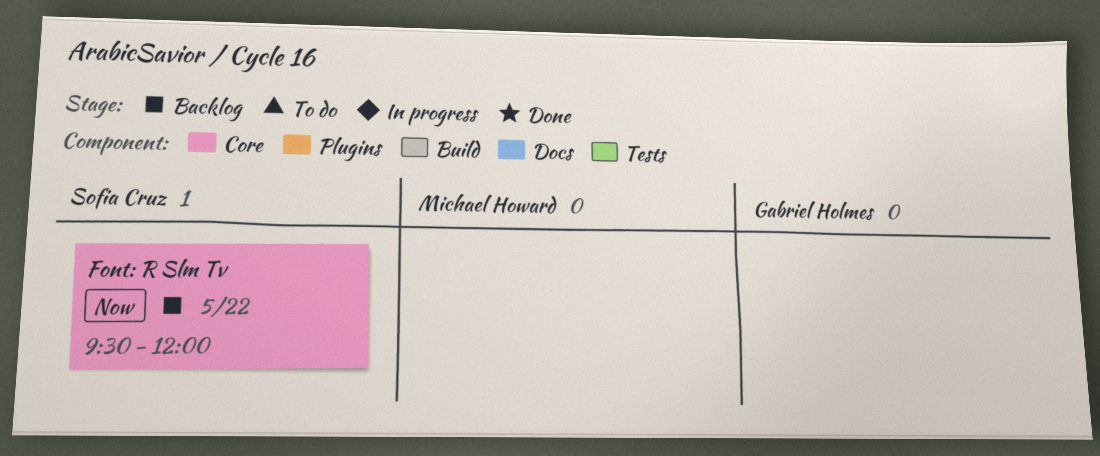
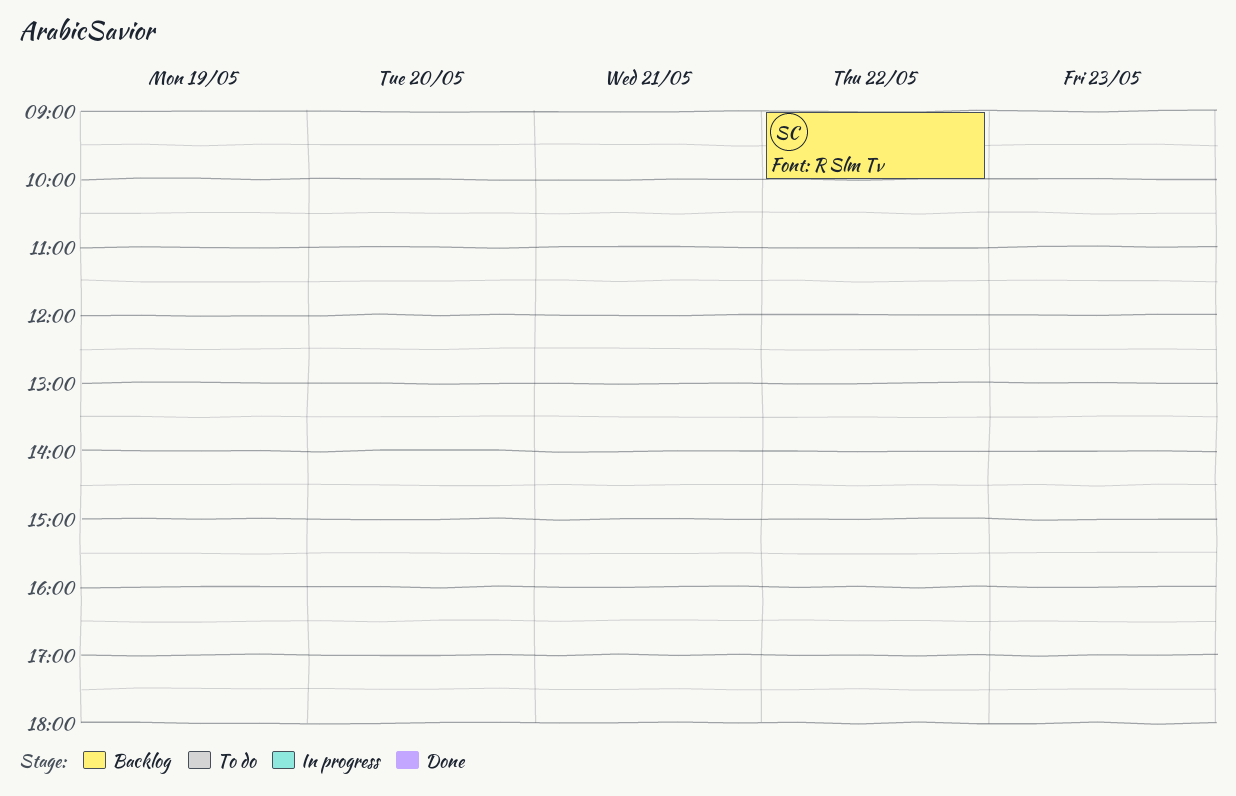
Font: R Slm Tv, begins: 09:30 -> 09:00
Font: R Slm Tv, ends: 12:00 -> 10:00

